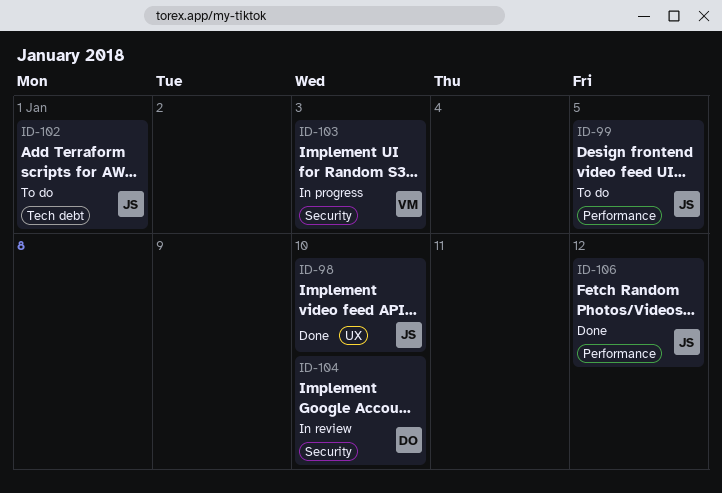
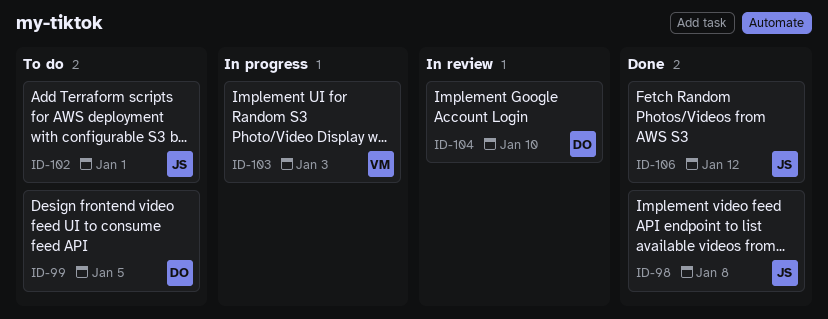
ID-98, due: Jan 10 -> Jan 8
ID-99, owner: JS -> DO

